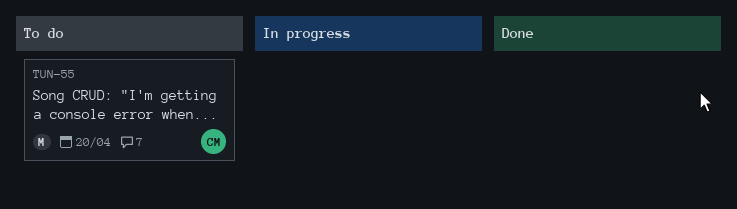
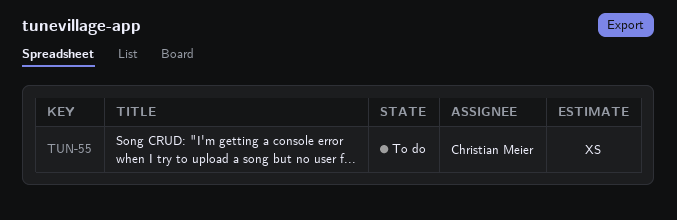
TUN-55, estimate: M -> XS

